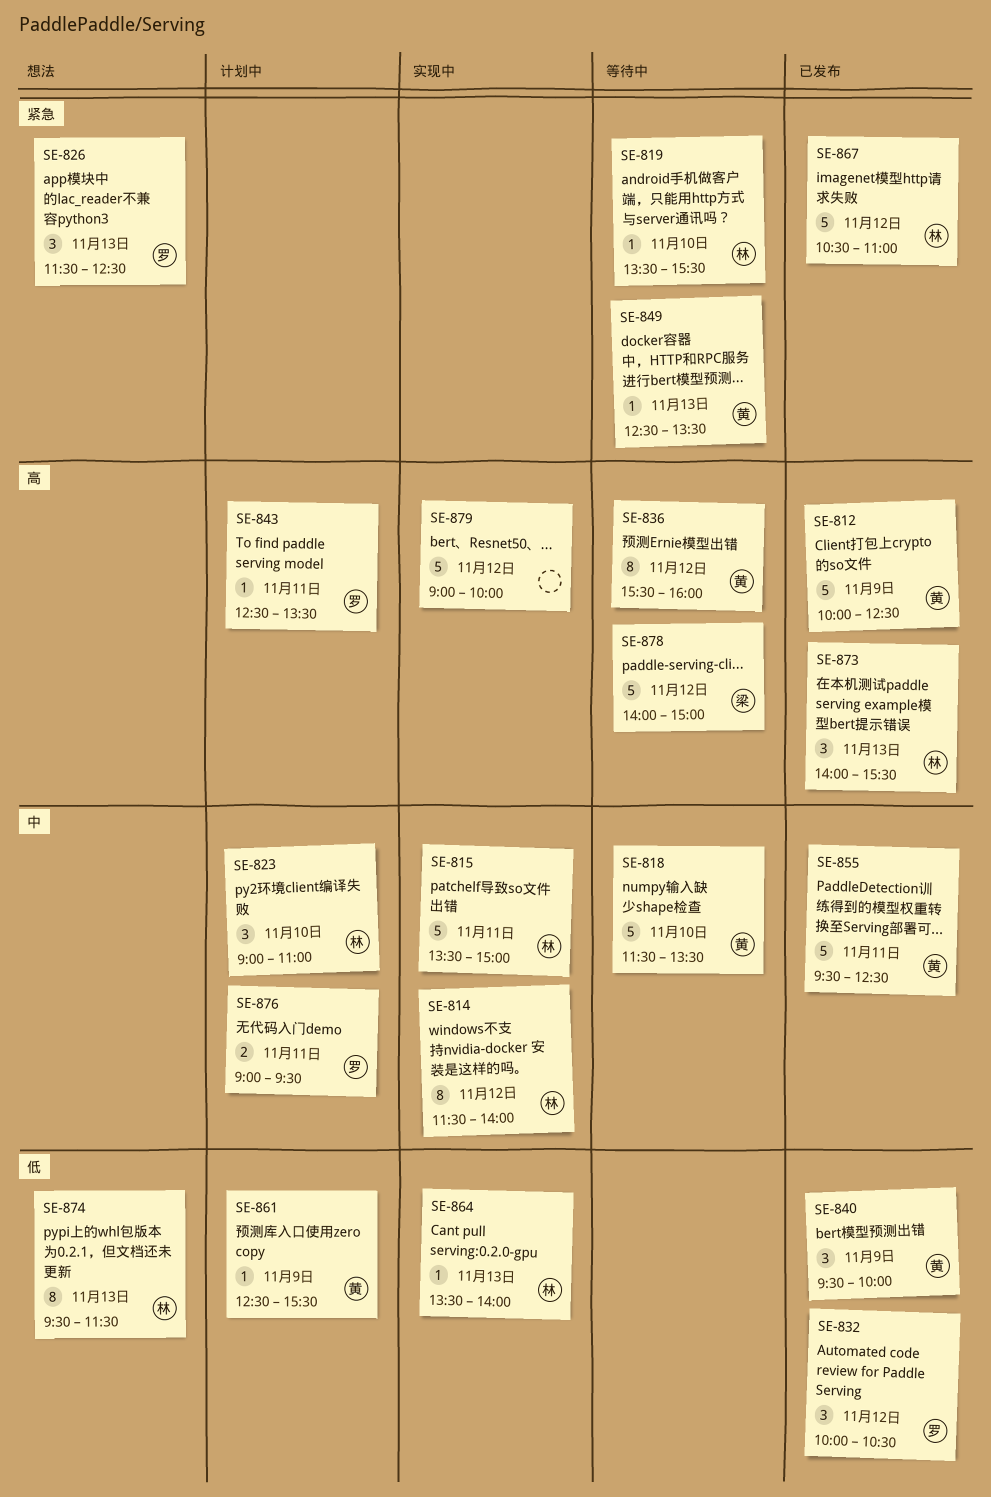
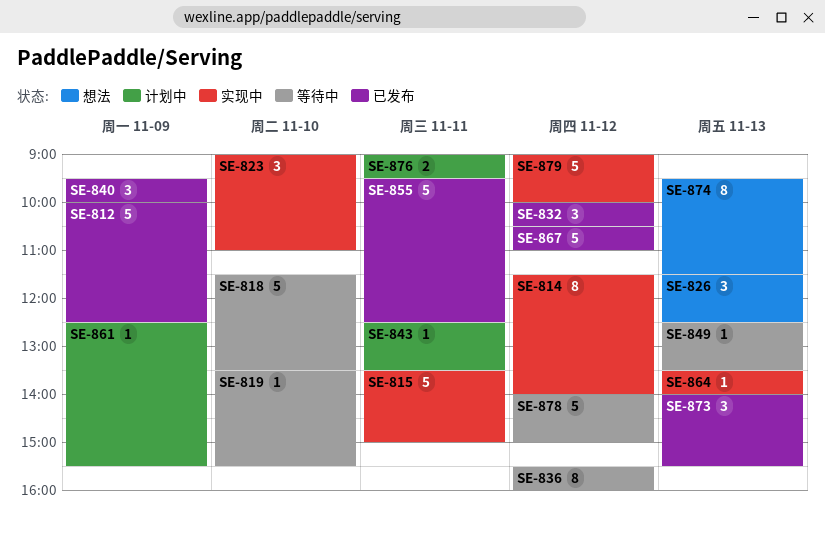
SE-823, status: 计划中 -> 实现中

